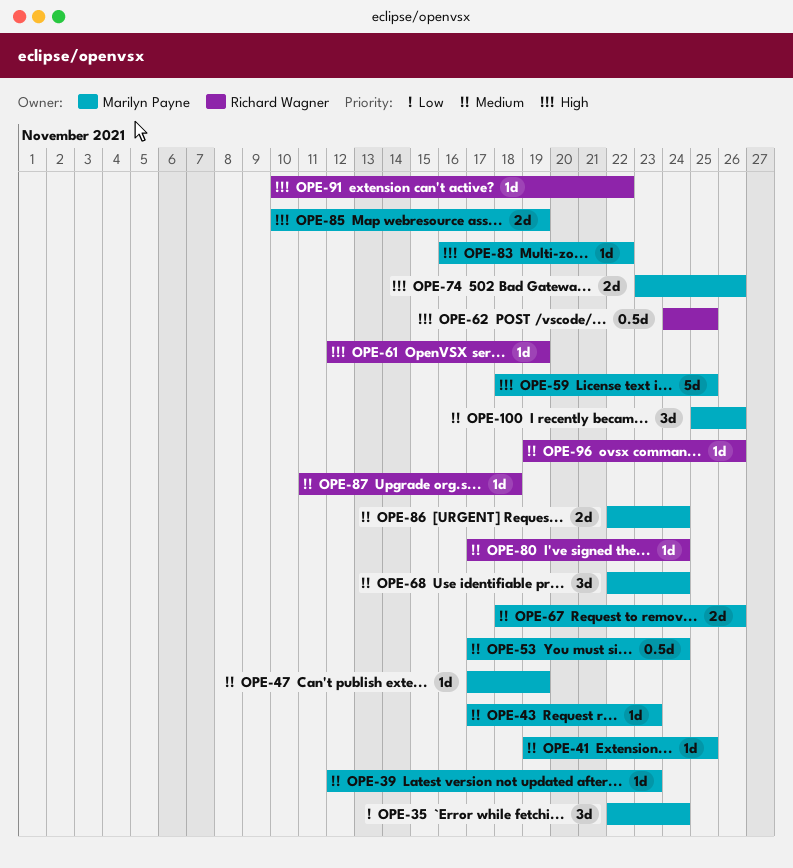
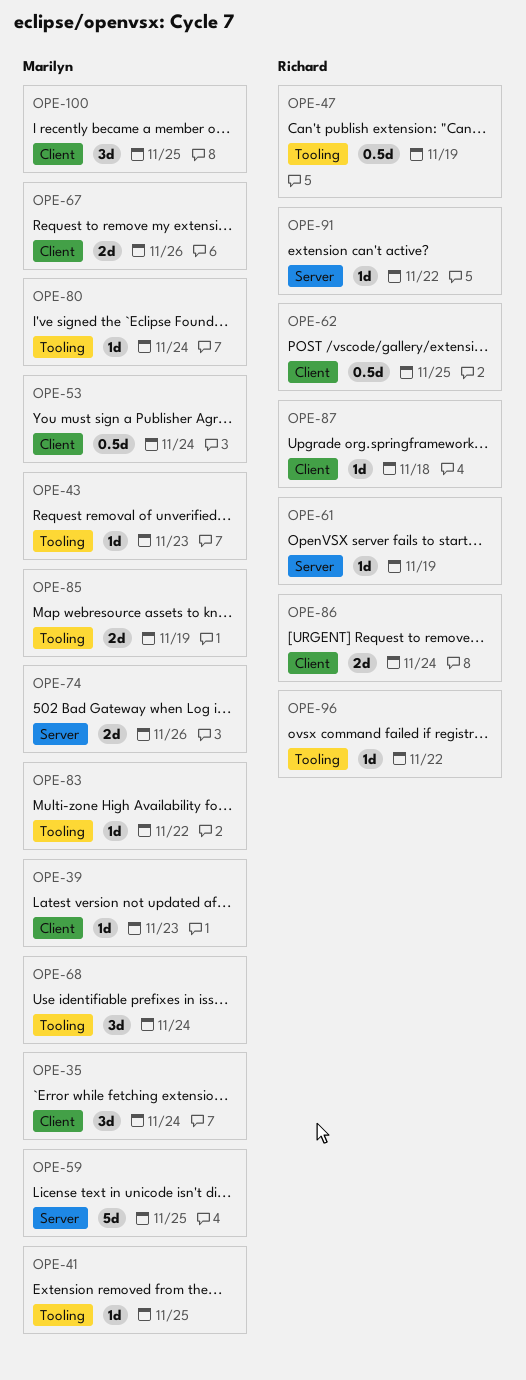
OPE-47, owner: Marilyn Payne -> Richard Wagner
OPE-47, estimate: 1d -> 0.5d
OPE-80, owner: Richard Wagner -> Marilyn Payne
OPE-86, owner: Marilyn Payne -> Richard Wagner
OPE-96, due: Nov 26 -> Nov 22
OPE-100, due: Nov 26 -> Nov 25

